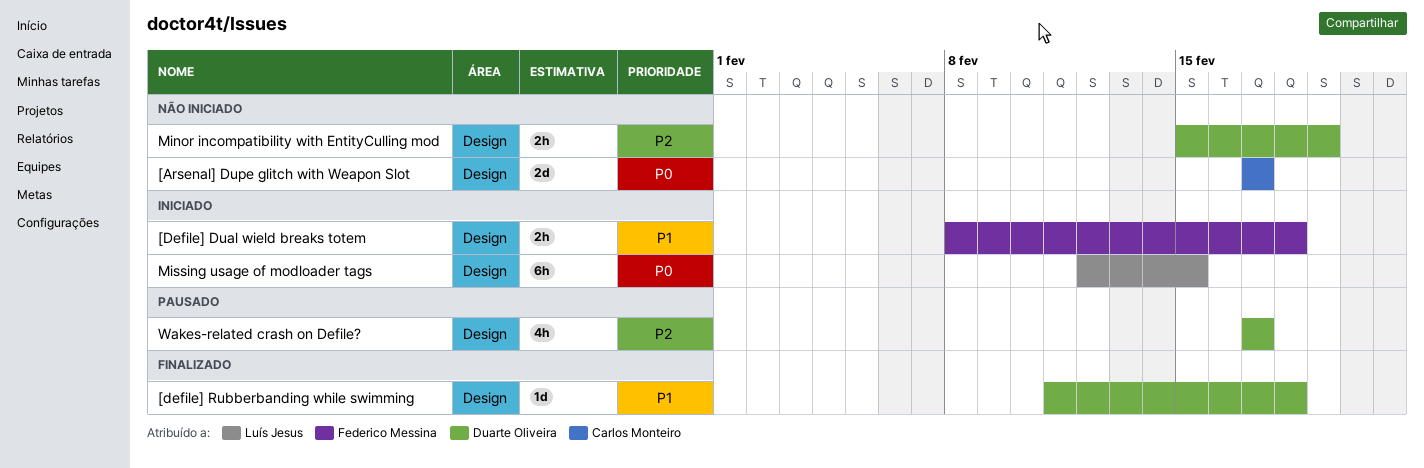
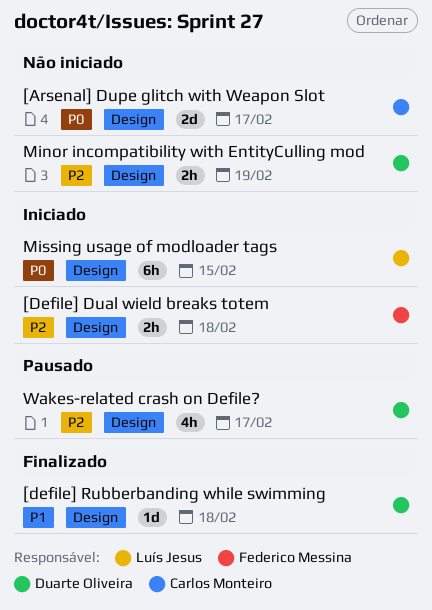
[Defile] Dual wield breaks totem, priority: P1 -> P2

